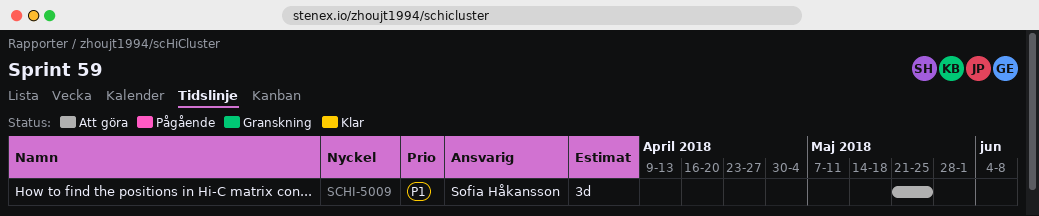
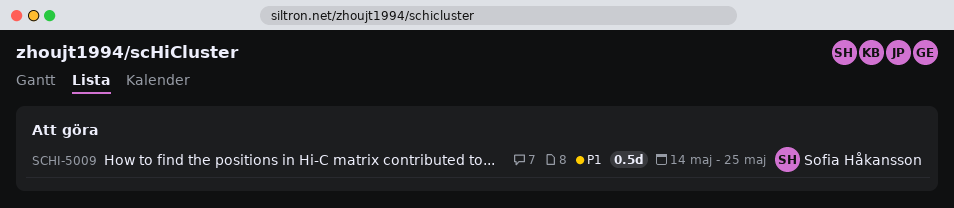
SCHI-5009, estimate: 3d -> 0.5d
SCHI-5009, start: May 21 -> May 14

